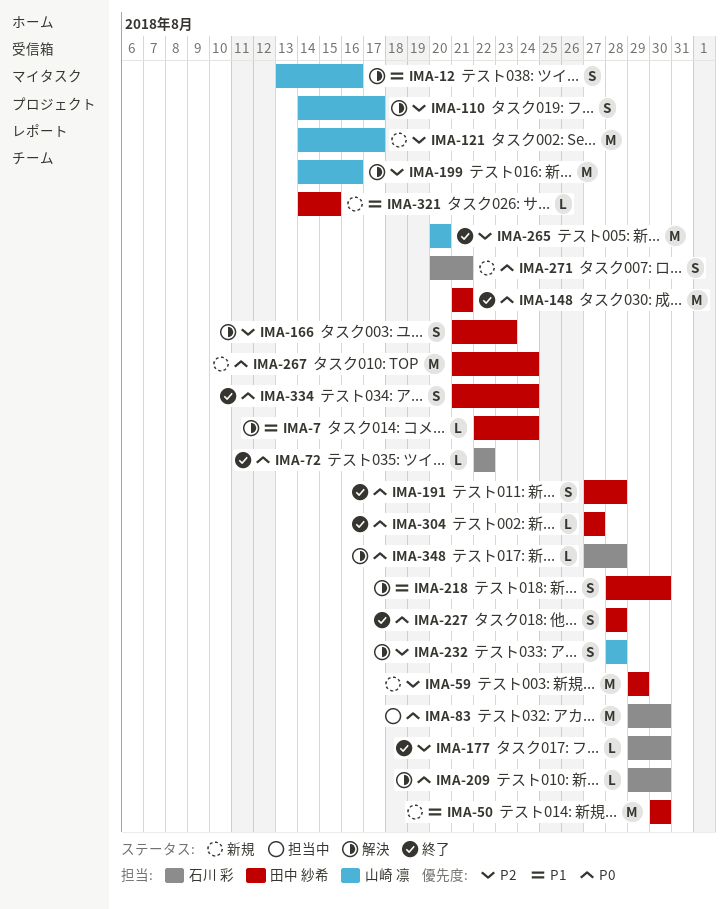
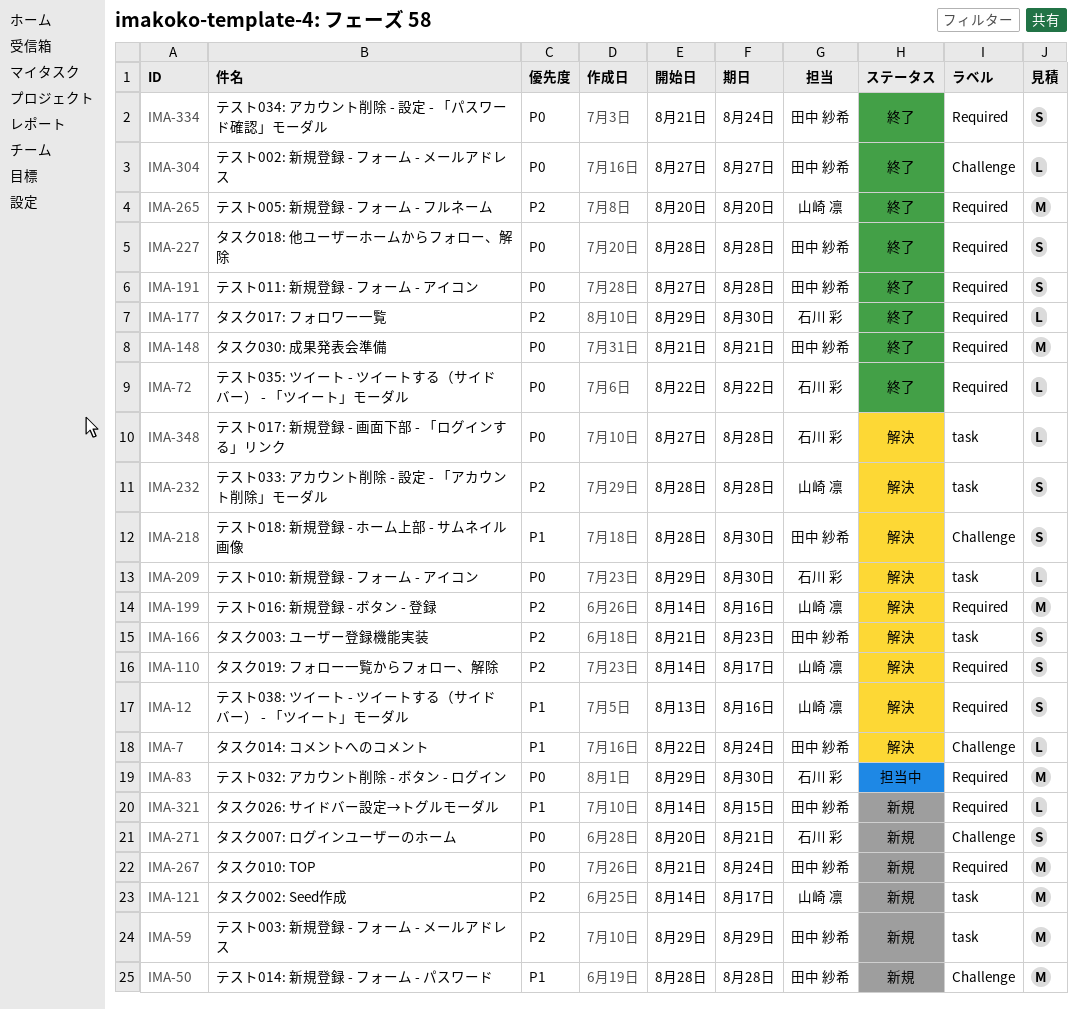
IMA-50, start: Aug 30 -> Aug 28
IMA-50, due: Aug 30 -> Aug 28

